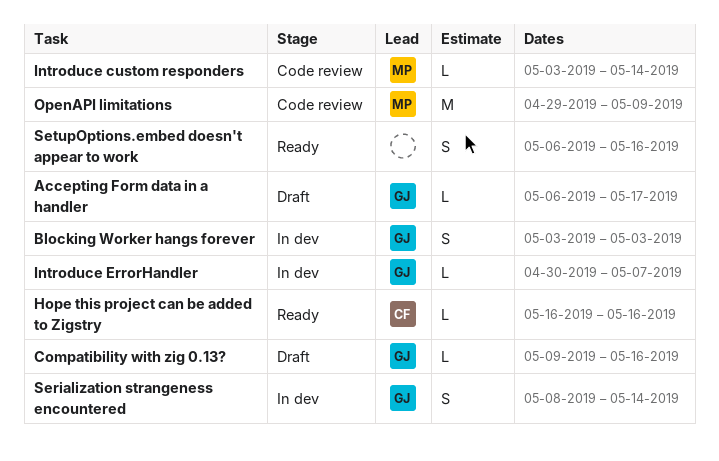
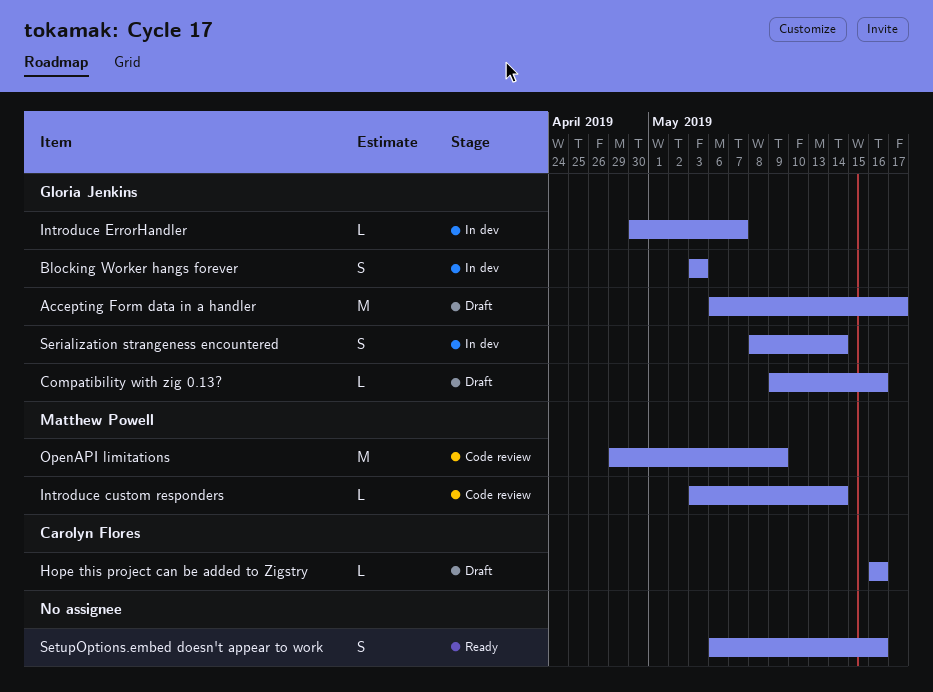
Accepting Form data in a handler, estimate: L -> M
Hope this project can be added to Zigstry, status: Ready -> Draft

